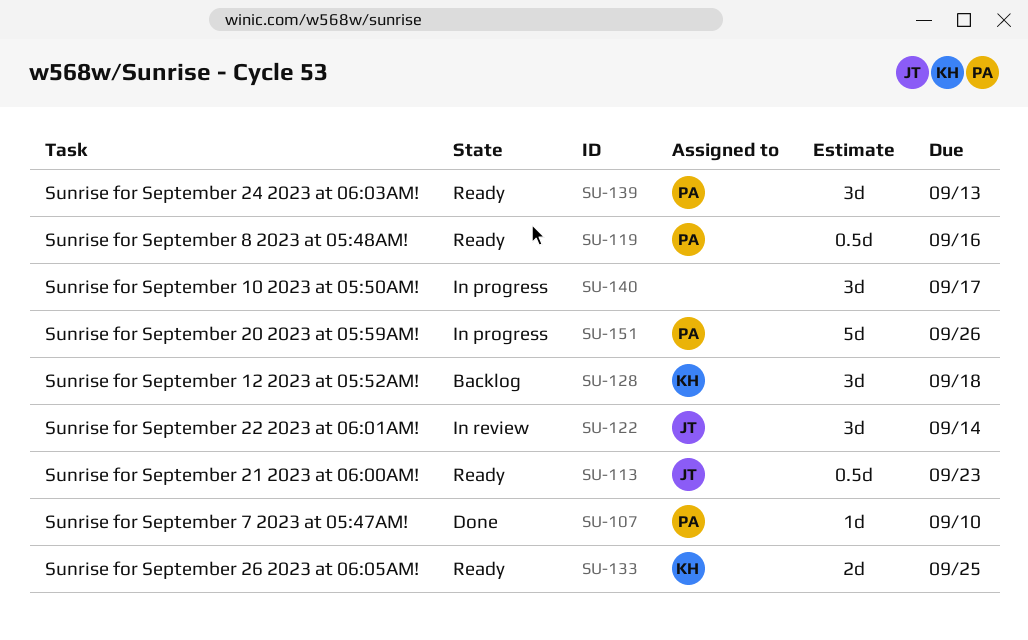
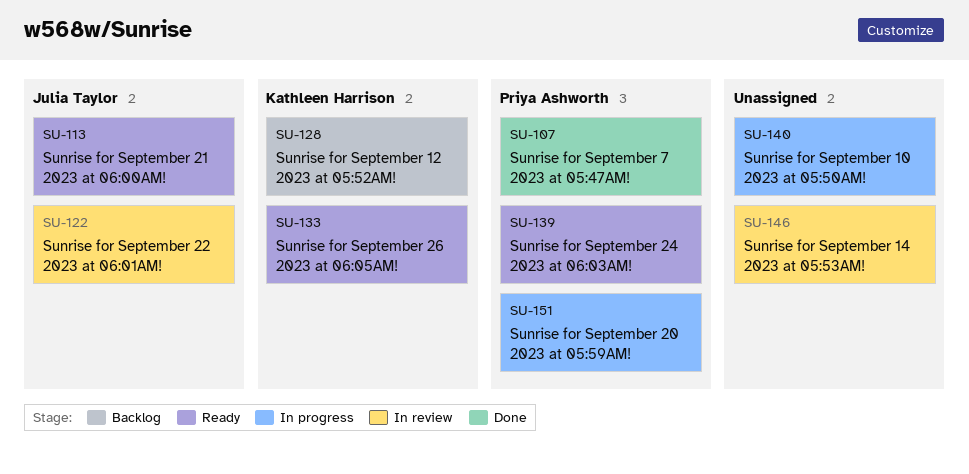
SU-119: present -> none
SU-146: none -> present

